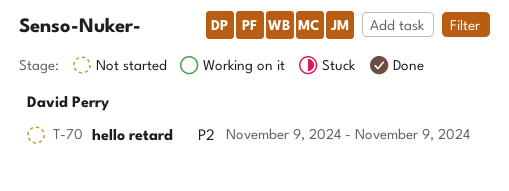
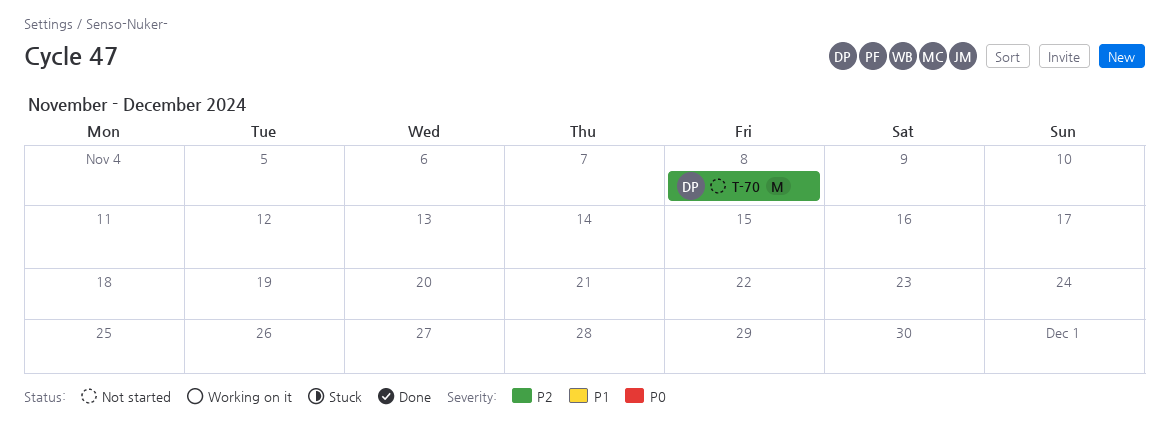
T-70, start: Nov 9 -> Nov 8
T-70, due: Nov 9 -> Nov 8

